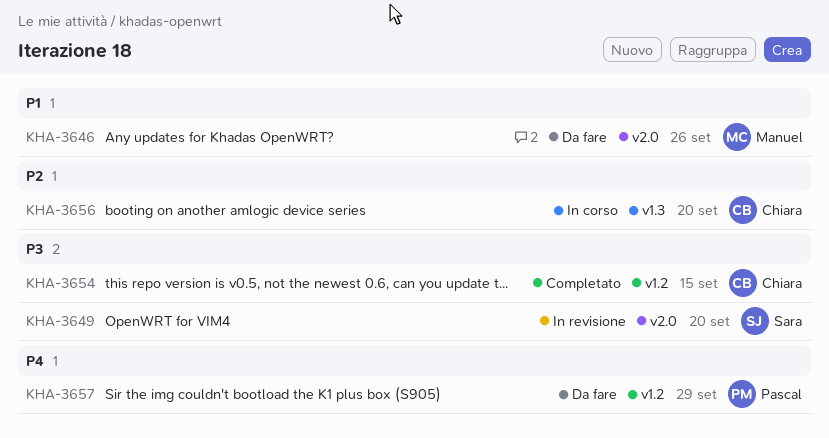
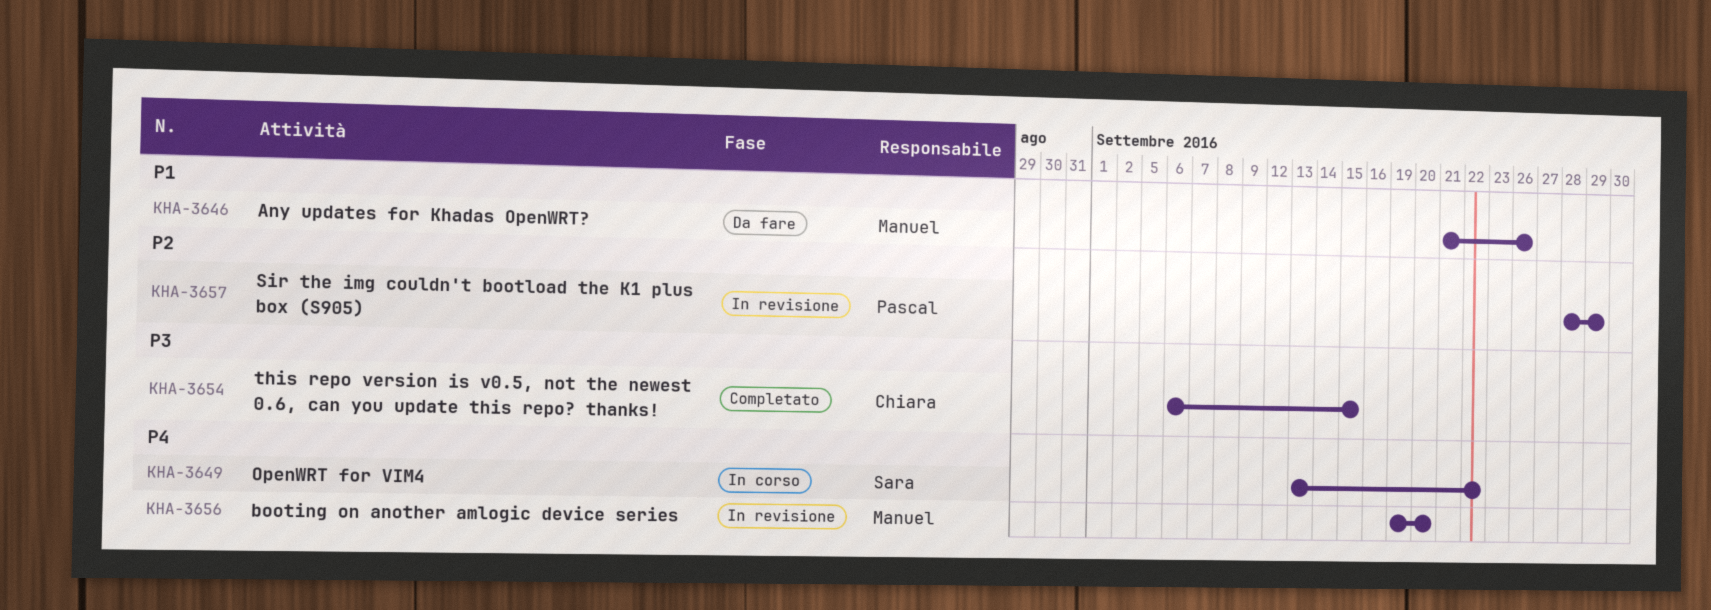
KHA-3649, status: In revisione -> In corso
KHA-3649, priority: P3 -> P4
KHA-3649, due: Sep 20 -> Sep 22
KHA-3656, status: In corso -> In revisione
KHA-3656, owner: Chiara -> Manuel
KHA-3656, priority: P2 -> P4
KHA-3657, status: Da fare -> In revisione
KHA-3657, priority: P4 -> P2

